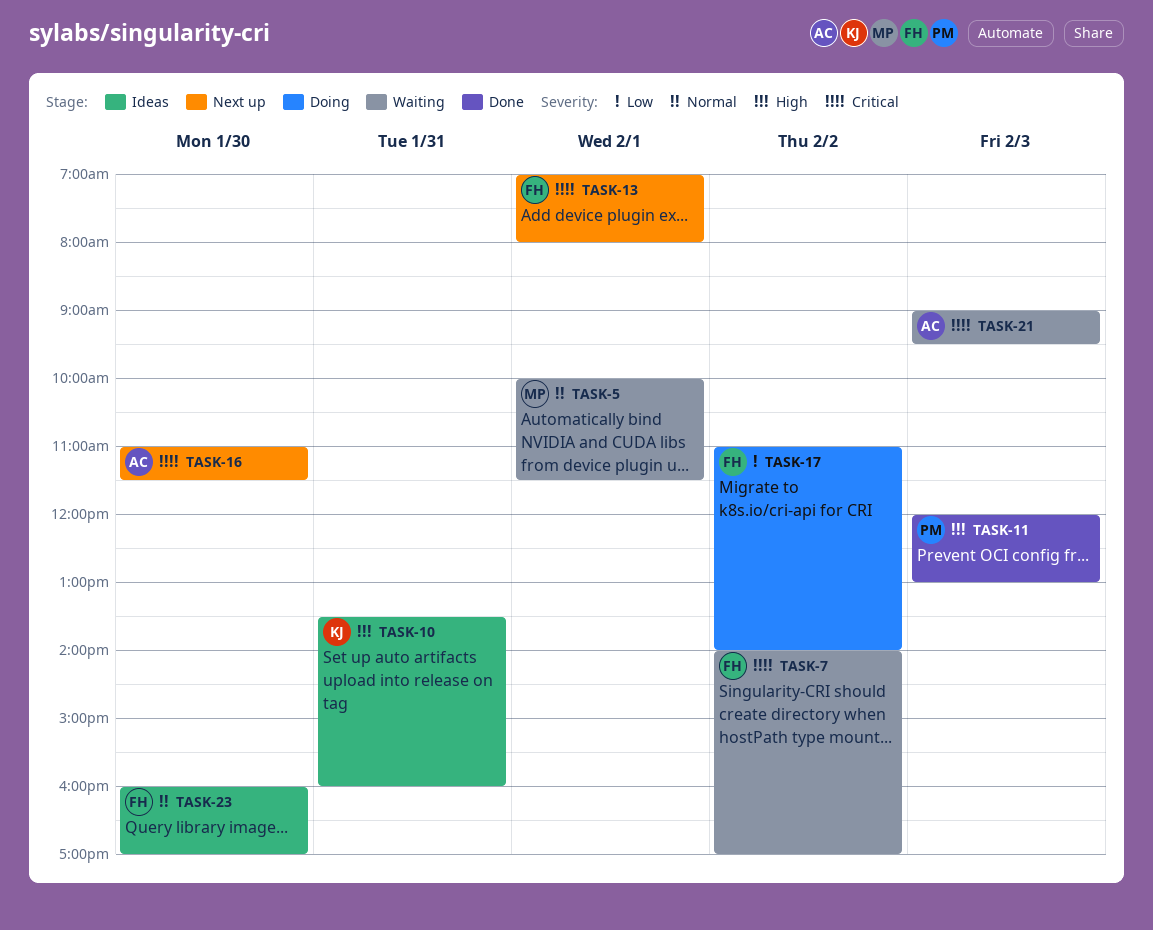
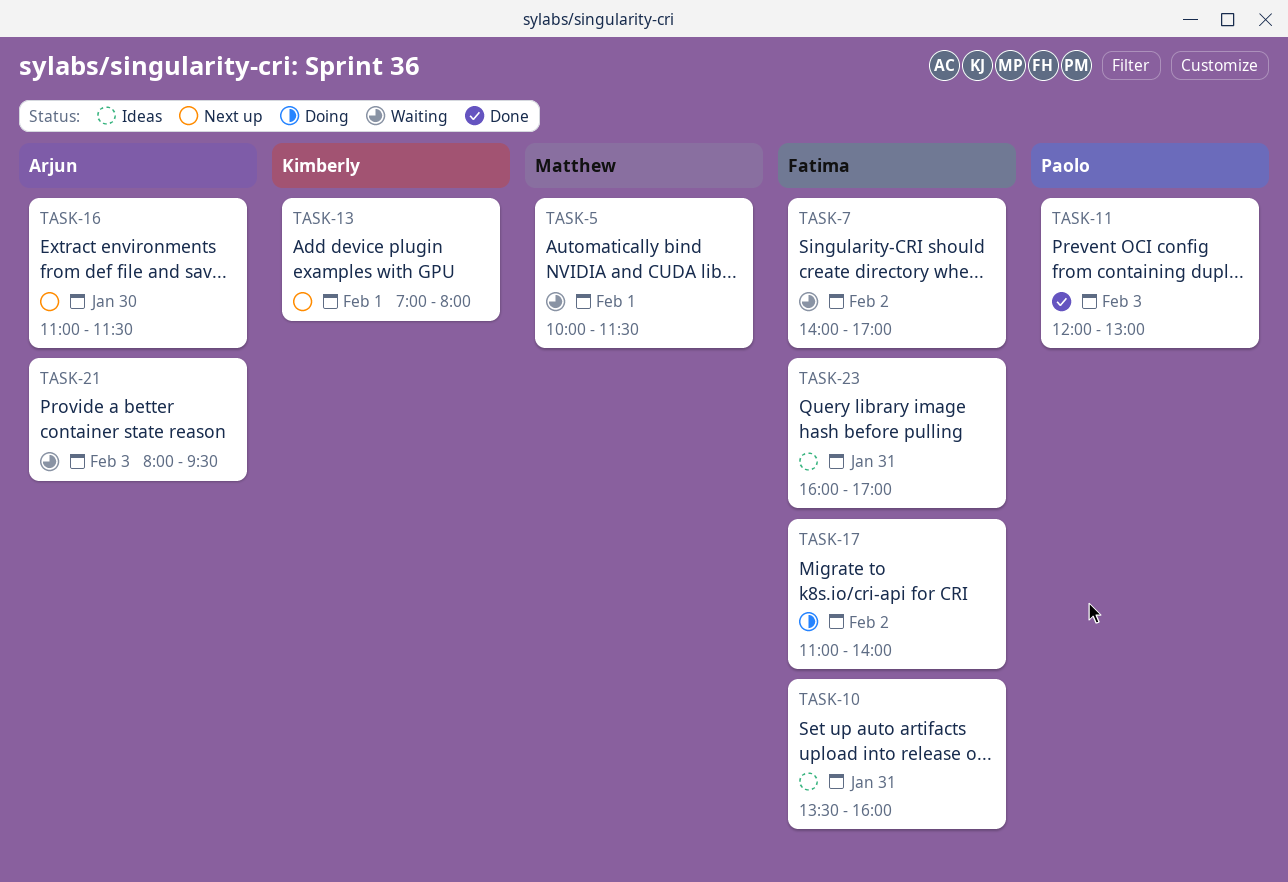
TASK-10, owner: Kimberly -> Fatima
TASK-13, owner: Fatima -> Kimberly
TASK-21, begins: 09:00 -> 08:00
TASK-23, day: Jan 30 -> Jan 31

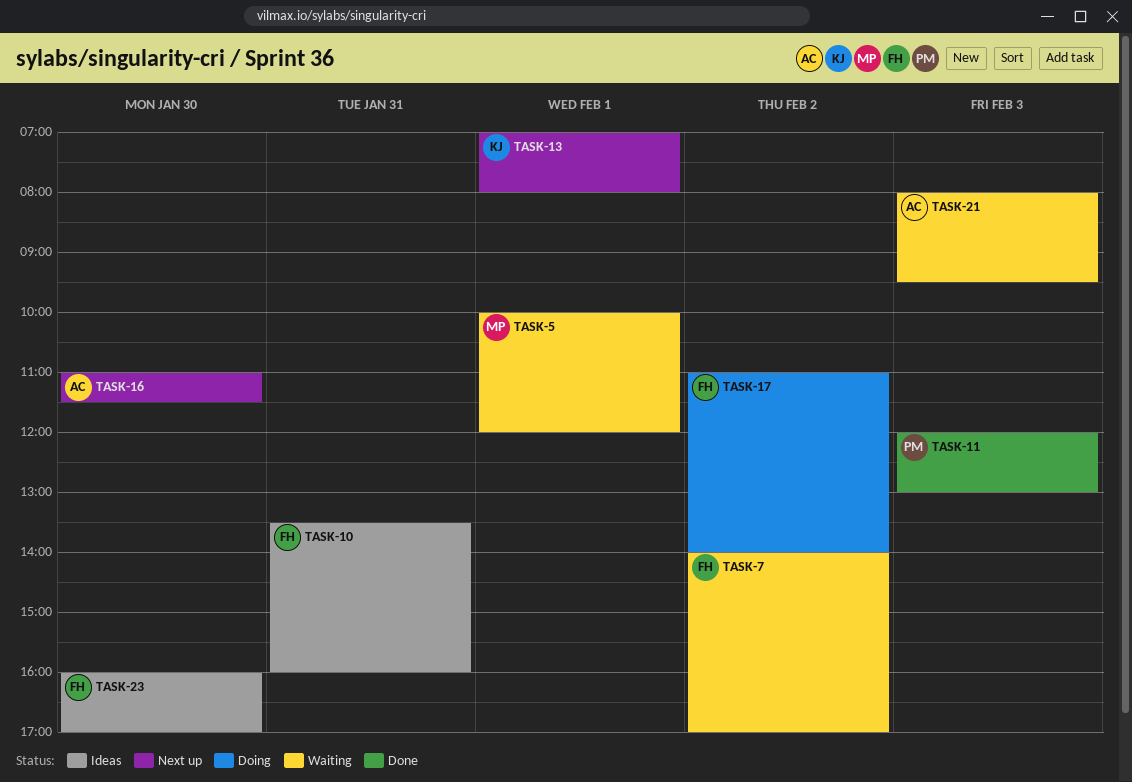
TASK-5, ends: 11:30 -> 12:00
TASK-23, day: Jan 31 -> Jan 30

